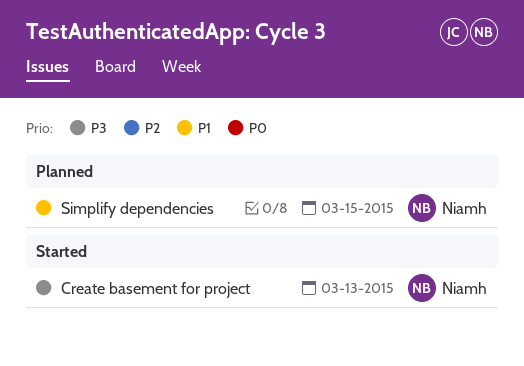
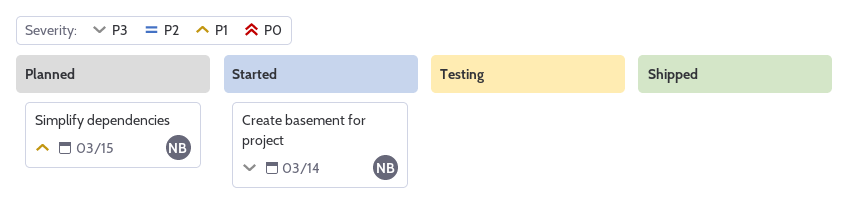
Create basement for project, due: Mar 13 -> Mar 14

